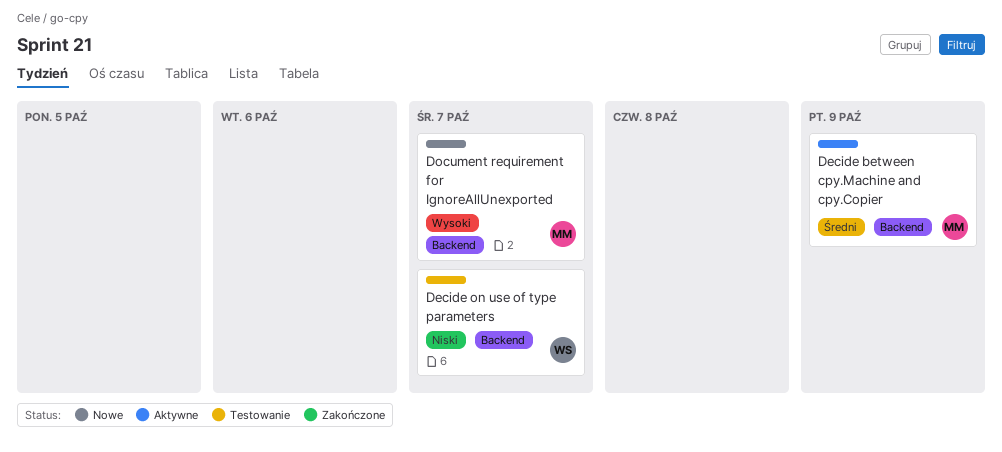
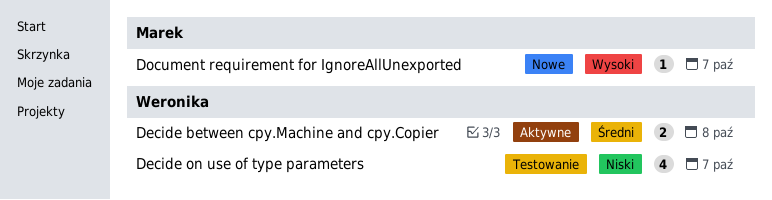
Decide between cpy.Machine and cpy.Copier, owner: Marek -> Weronika
Decide between cpy.Machine and cpy.Copier, due: Oct 9 -> Oct 8

